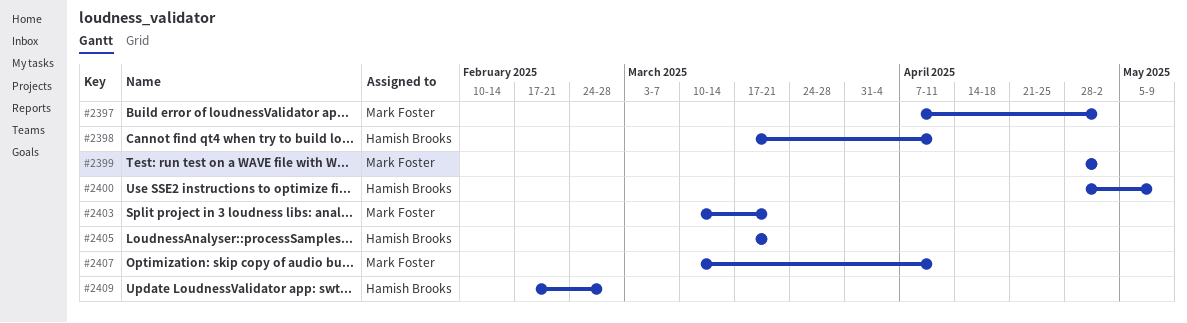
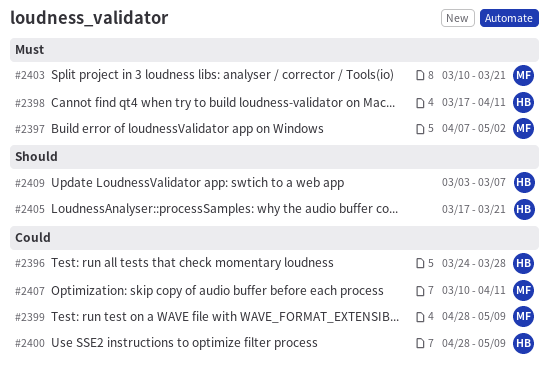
#2396: none -> present
#2399, due: May 2 -> May 9
#2409, start: Feb 17 -> Mar 3
#2409, due: Feb 28 -> Mar 7

